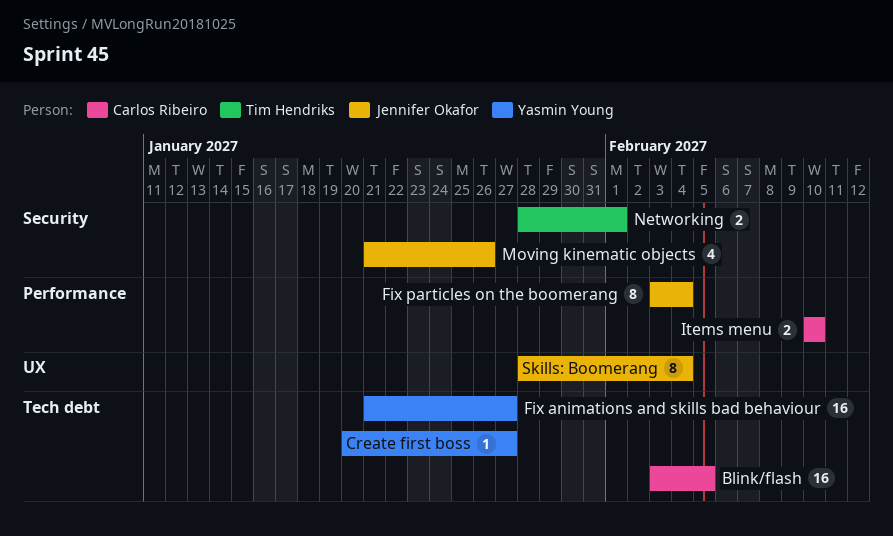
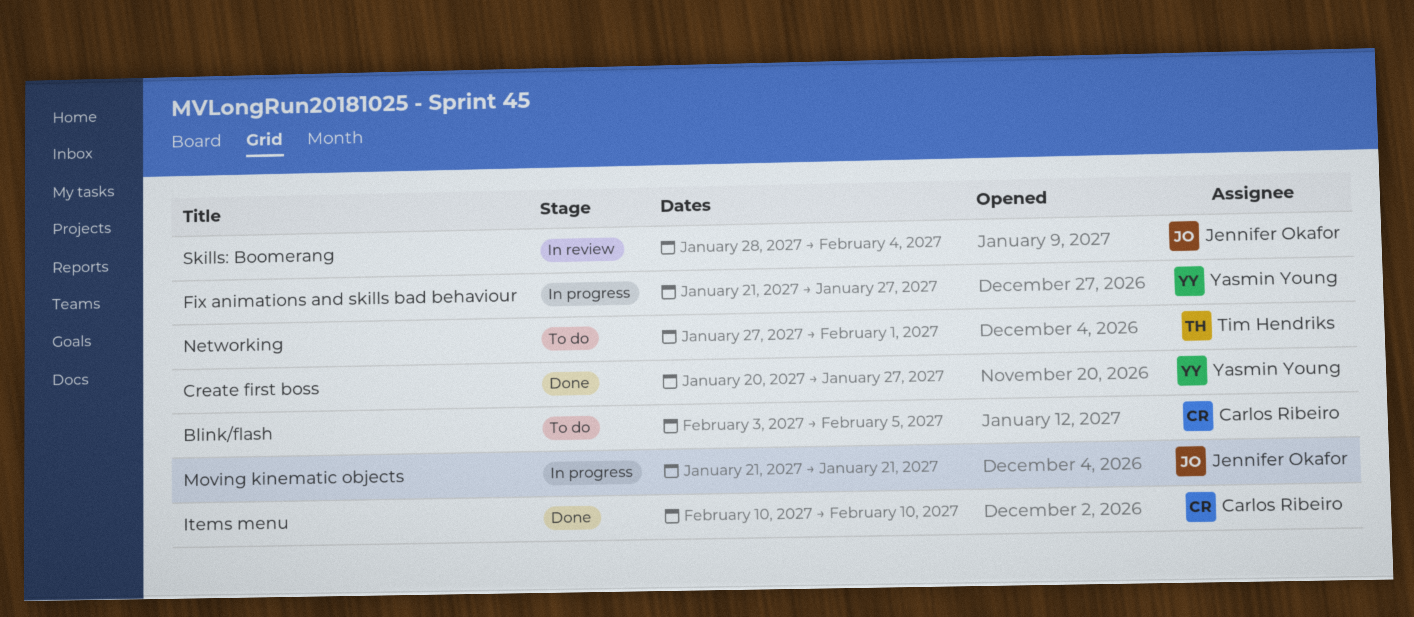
Fix particles on the boomerang: present -> none
Moving kinematic objects, due: Jan 26 -> Jan 21
Networking, start: Jan 28 -> Jan 27

